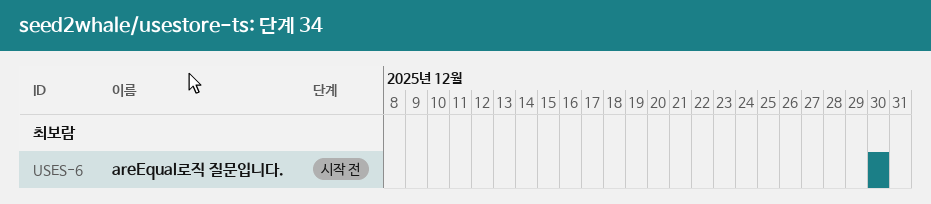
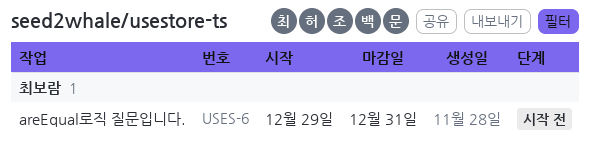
USES-6, start: Dec 30 -> Dec 29
USES-6, due: Dec 30 -> Dec 31

